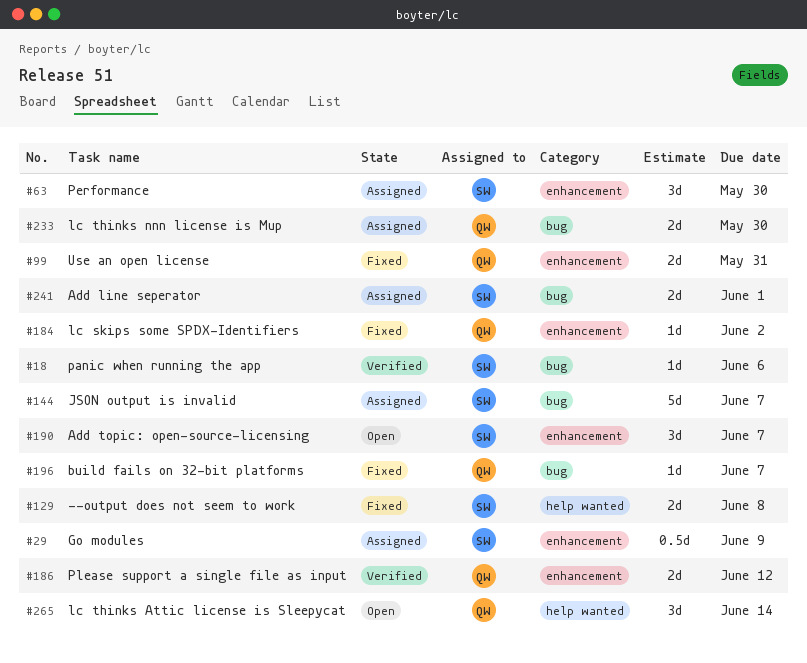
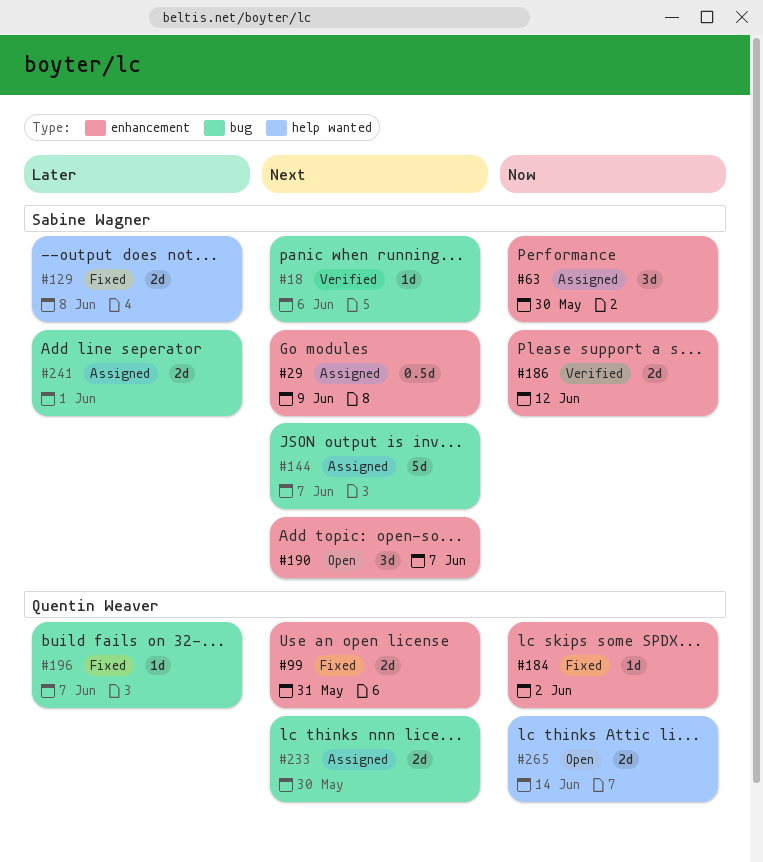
#186, owner: Quentin Weaver -> Sabine Wagner
#265, estimate: 3d -> 2d

